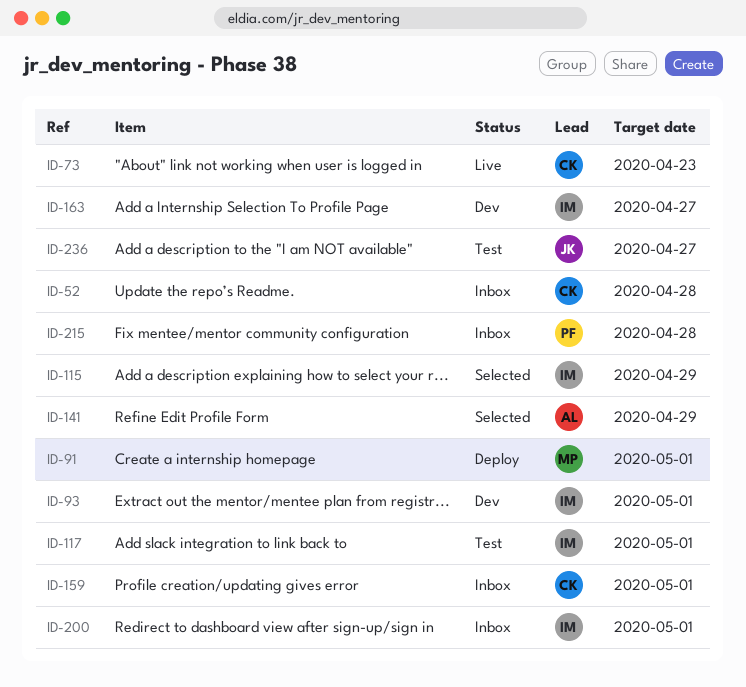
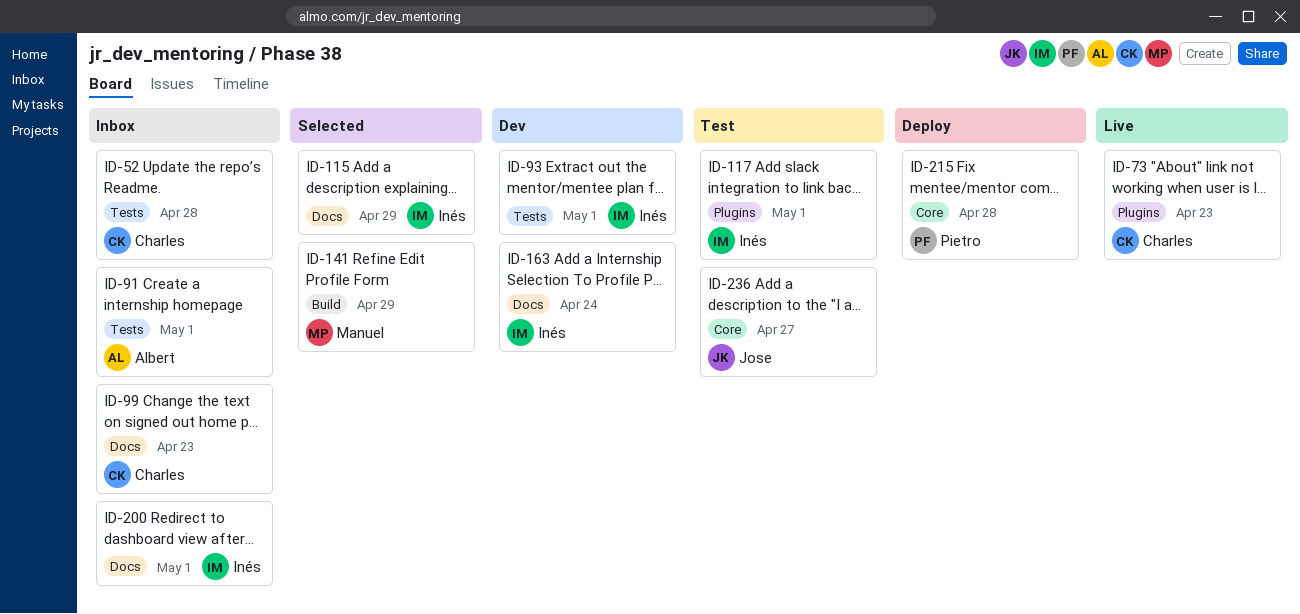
ID-91, status: Deploy -> Inbox
ID-91, owner: Manuel -> Albert
ID-99: none -> present
ID-141, owner: Albert -> Manuel
ID-159: present -> none
ID-163, due: Apr 27 -> Apr 24
ID-215, status: Inbox -> Deploy

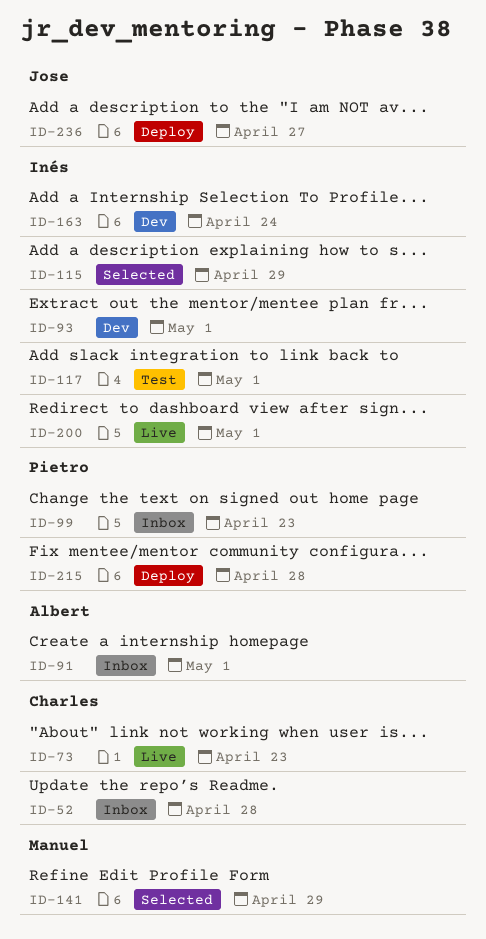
ID-99, owner: Charles -> Pietro
ID-200, status: Inbox -> Live
ID-236, status: Test -> Deploy

